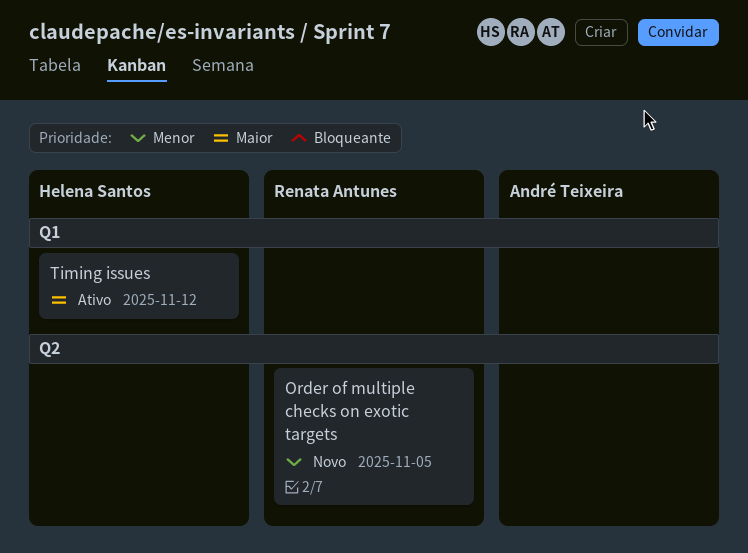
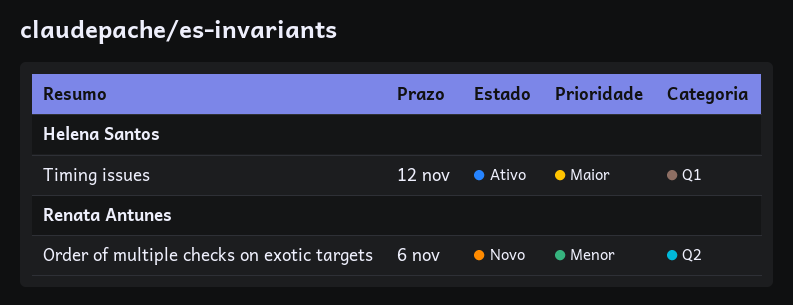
Order of multiple checks on exotic targets, due: Nov 5 -> Nov 6

